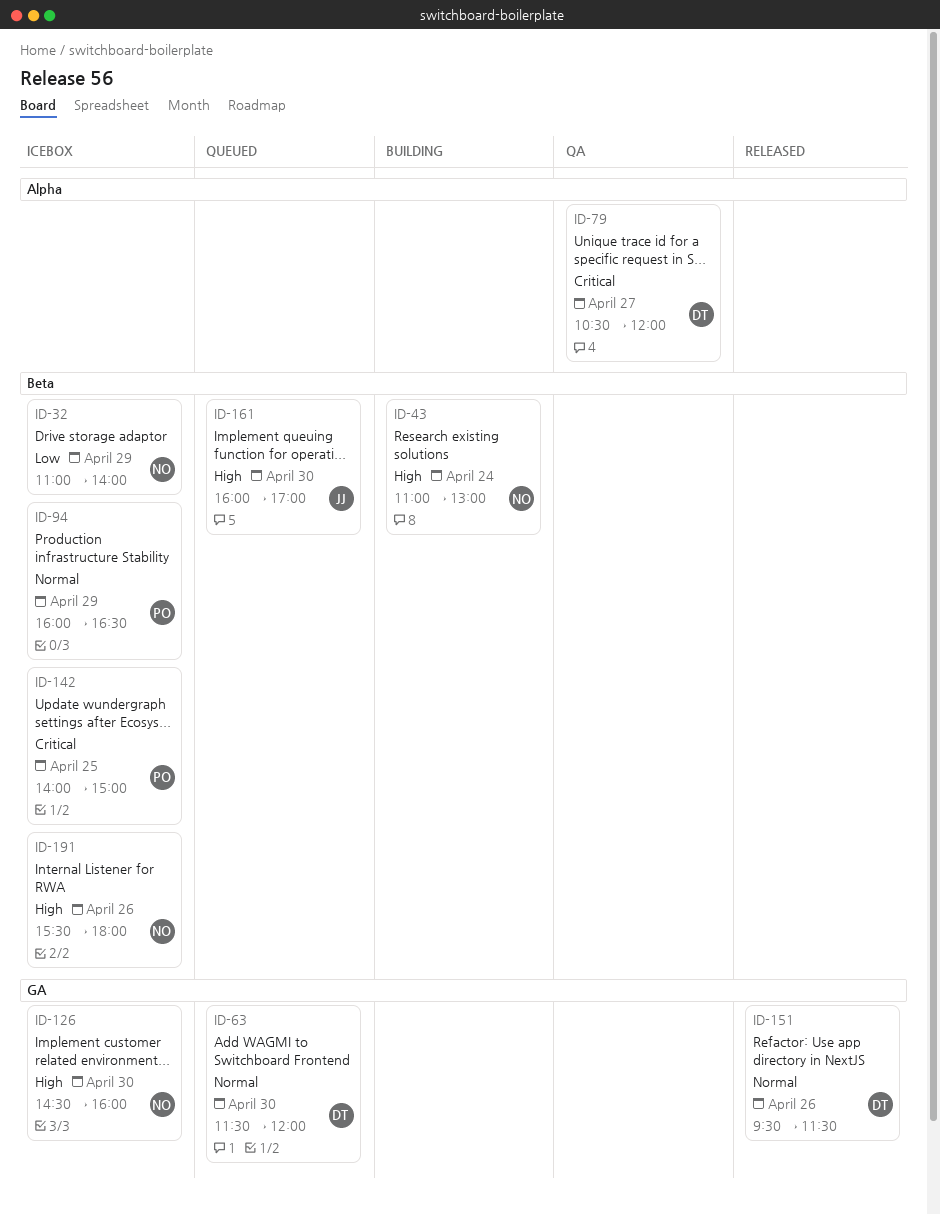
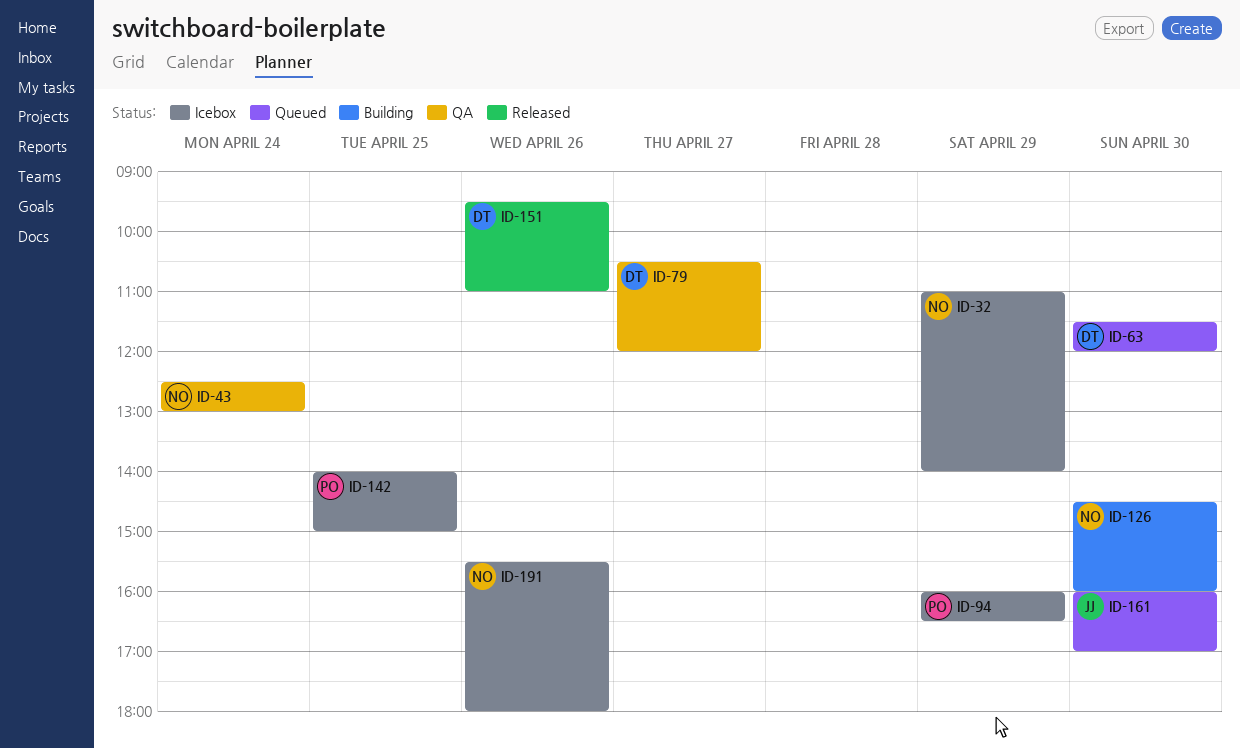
ID-43, status: Building -> QA
ID-43, begins: 11:00 -> 12:30
ID-126, status: Icebox -> Building
ID-151, ends: 11:30 -> 11:00

